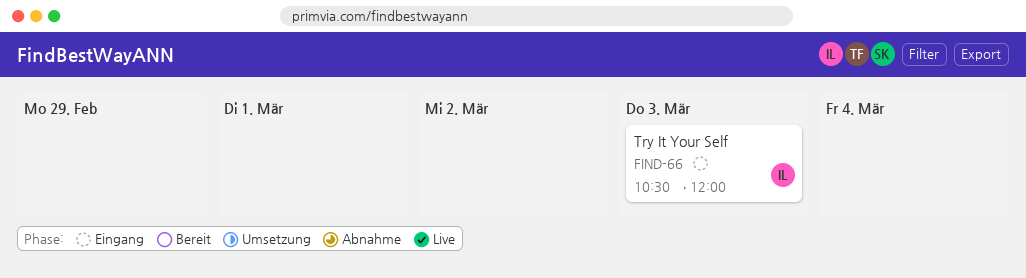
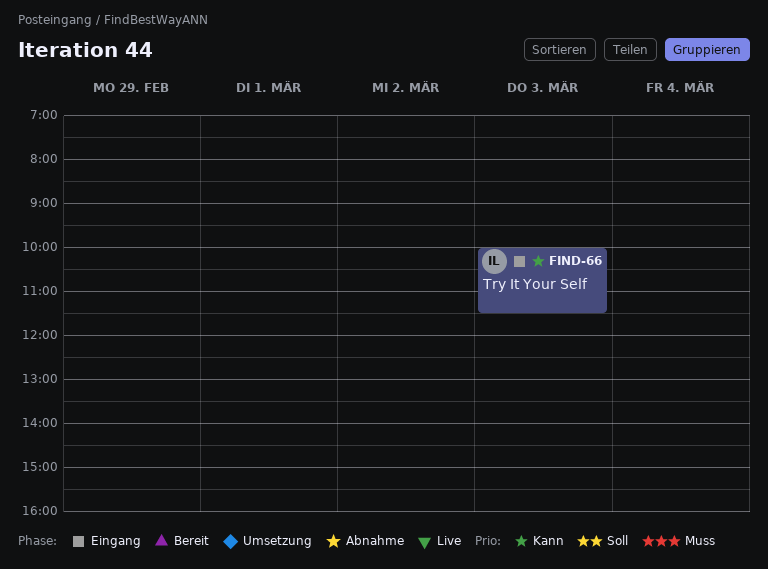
FIND-66, begins: 10:30 -> 10:00
FIND-66, ends: 12:00 -> 11:30

